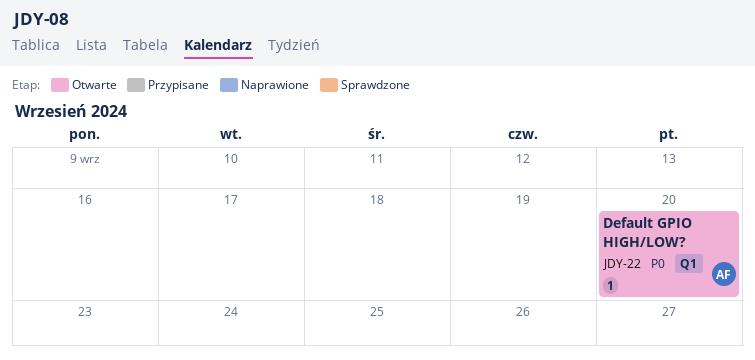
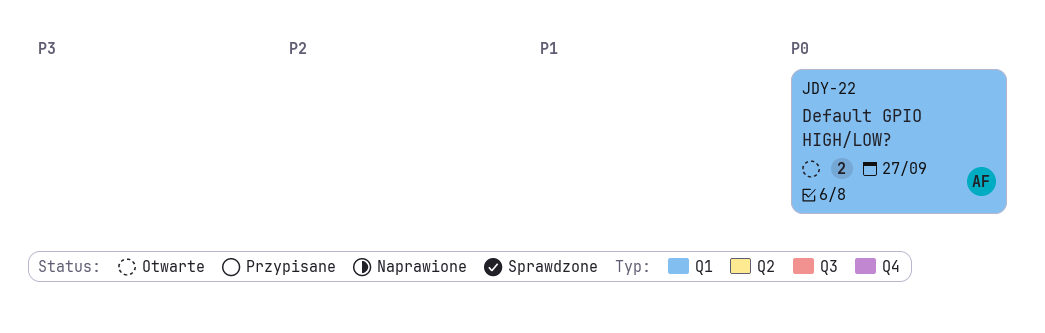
JDY-22, estimate: 1 -> 2
JDY-22, due: Sep 20 -> Sep 27

